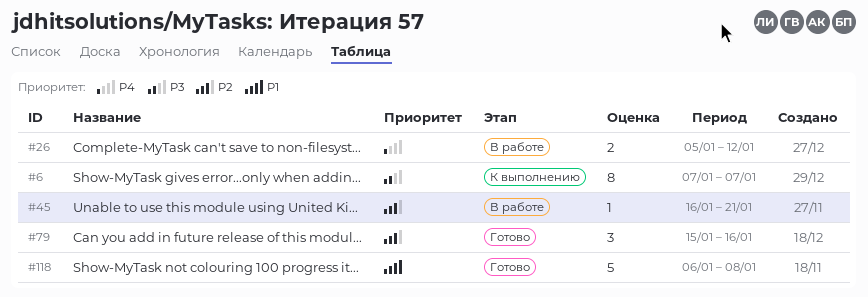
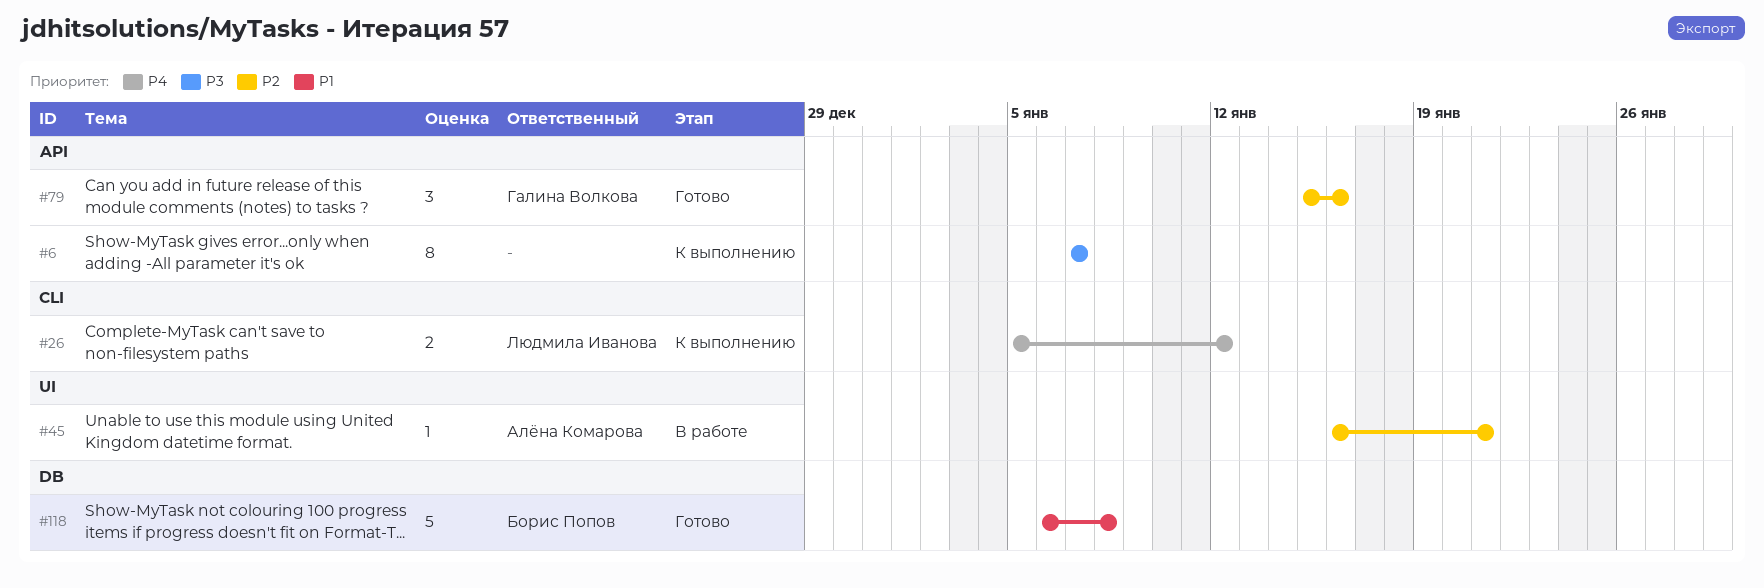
#26, status: В работе -> К выполнению

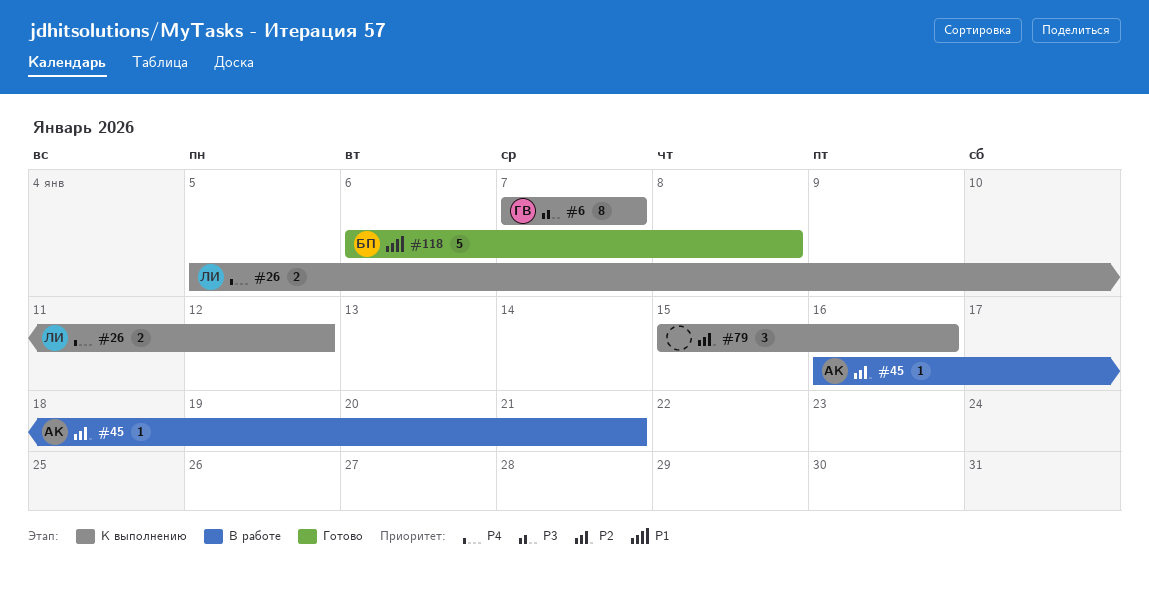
#6, owner: none -> Галина Волкова
#79, status: Готово -> К выполнению
#79, owner: Галина Волкова -> none

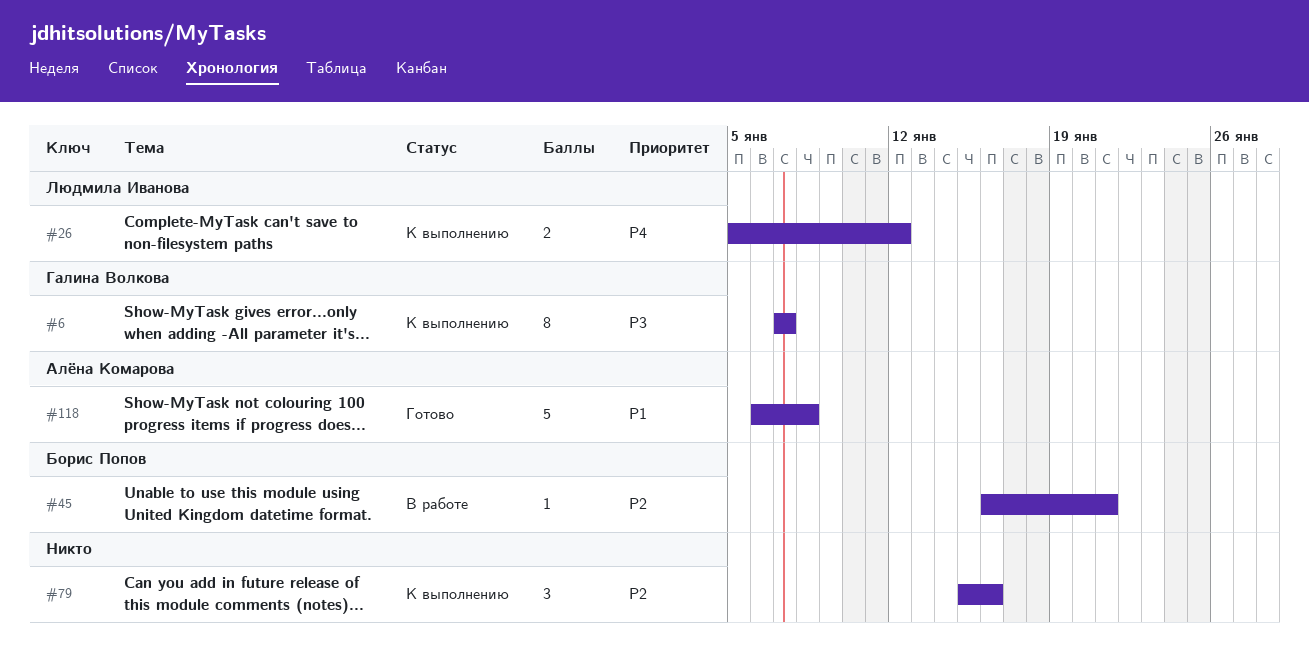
#45, owner: Алёна Комарова -> Борис Попов
#118, owner: Борис Попов -> Алёна Комарова

